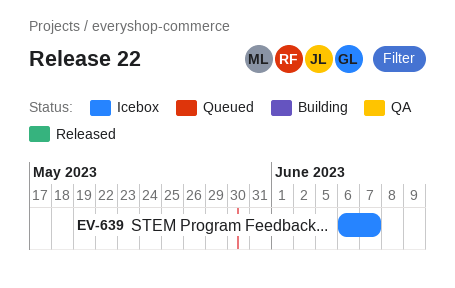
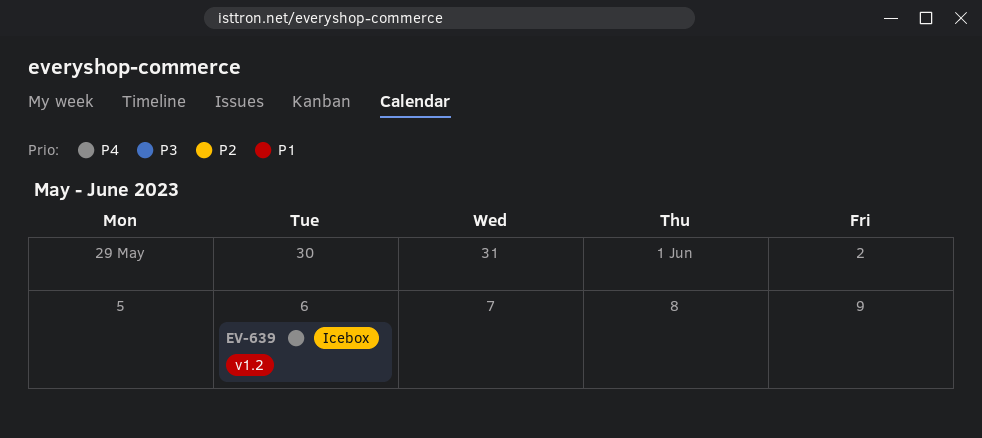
EV-639, due: Jun 7 -> Jun 6

